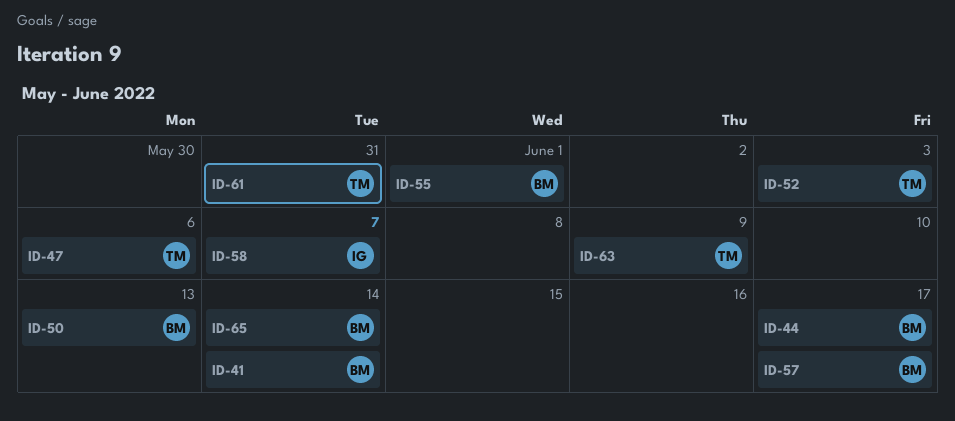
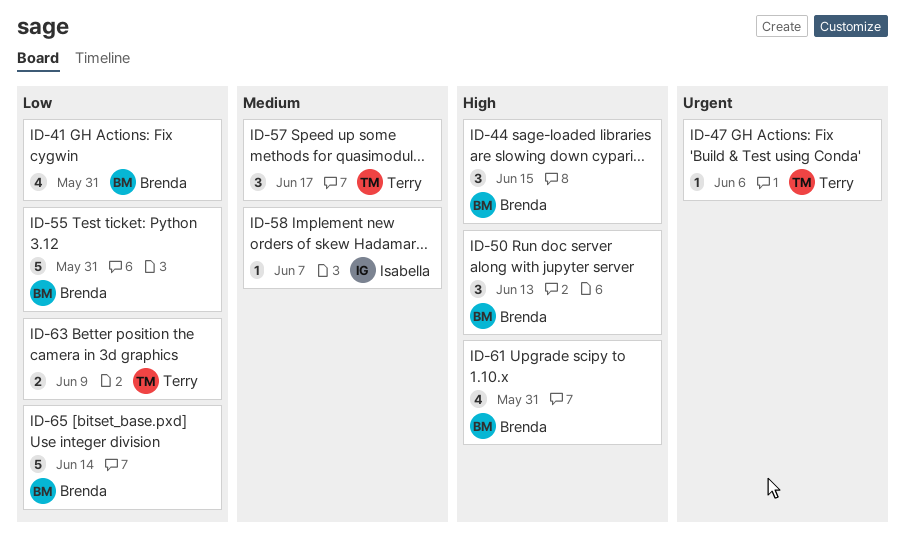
ID-41, due: Jun 14 -> May 31
ID-44, due: Jun 17 -> Jun 15
ID-52: present -> none
ID-55, due: Jun 1 -> May 31
ID-57, owner: Brenda -> Terry
ID-61, owner: Terry -> Brenda

